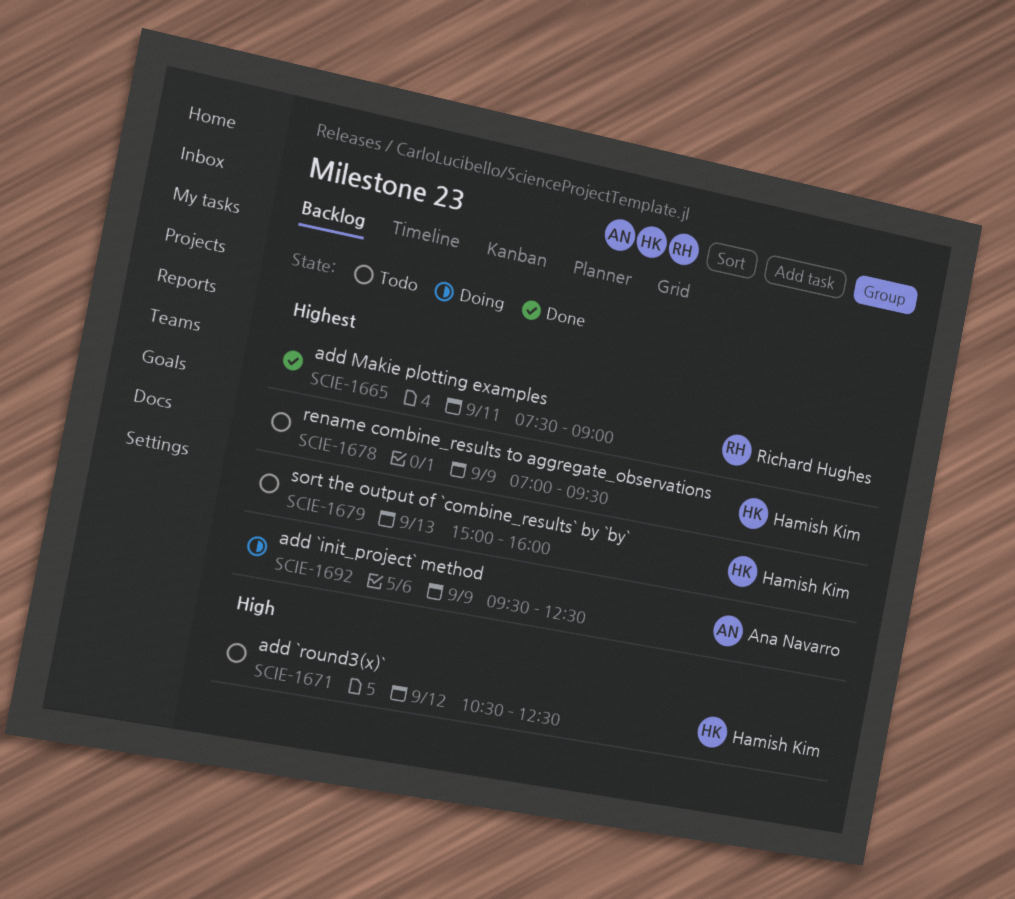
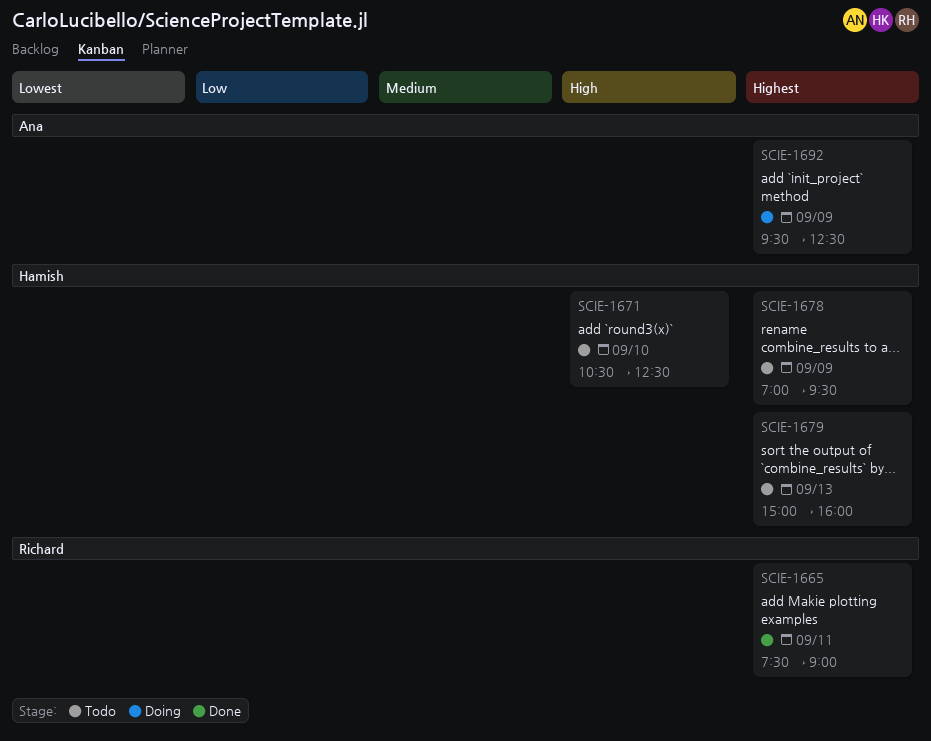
SCIE-1671, day: Sep 12 -> Sep 10

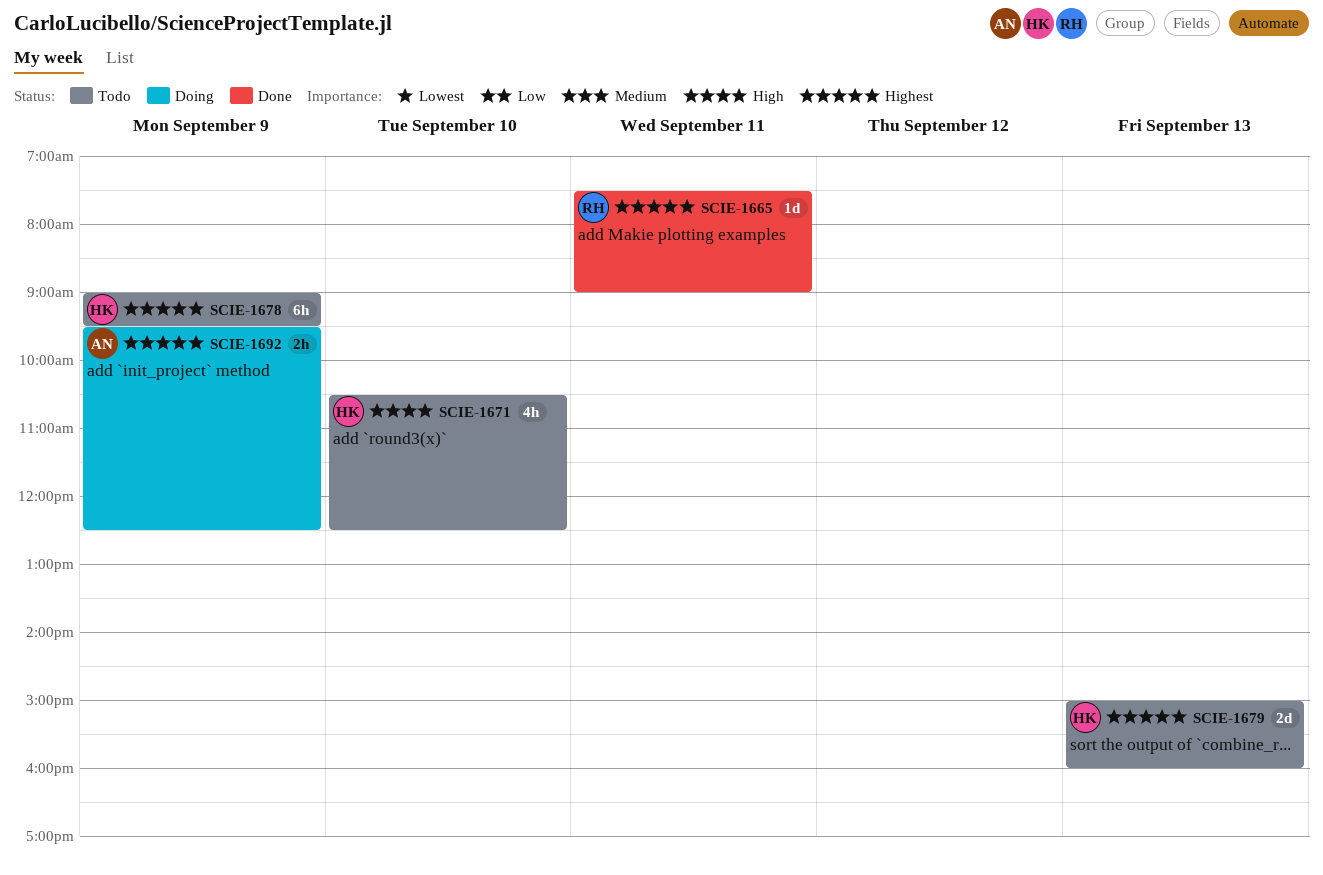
SCIE-1678, begins: 07:00 -> 09:00

